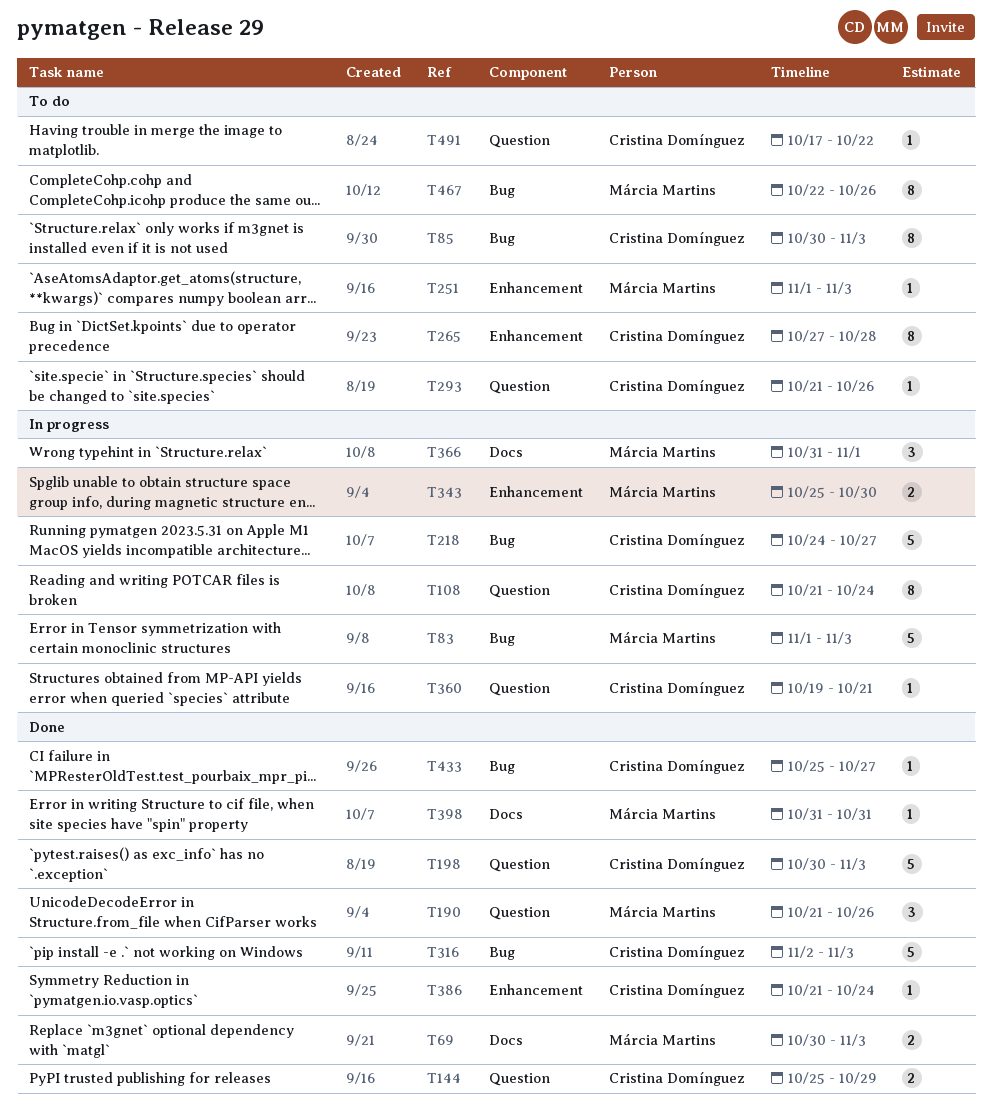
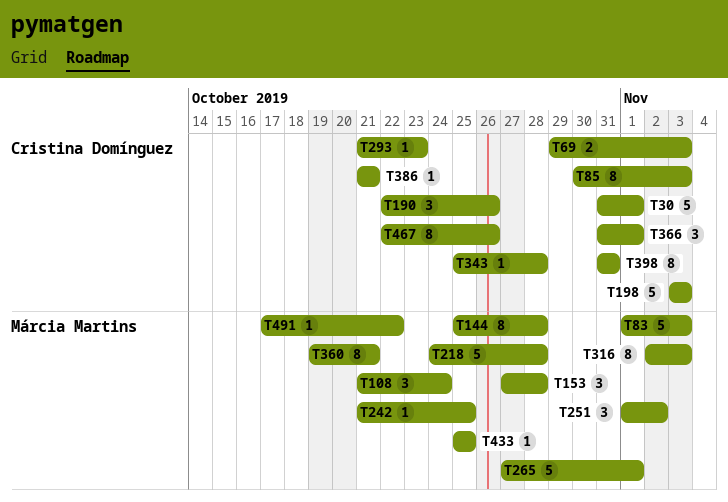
T30: none -> present
T69, owner: Márcia Martins -> Cristina Domínguez
T69, start: Oct 30 -> Oct 29
T108, owner: Cristina Domínguez -> Márcia Martins
T108, estimate: 8 -> 3
T144, owner: Cristina Domínguez -> Márcia Martins
T144, estimate: 2 -> 8
T144, due: Oct 29 -> Oct 28
T153: none -> present
T190, owner: Márcia Martins -> Cristina Domínguez
T190, start: Oct 21 -> Oct 22
T198, start: Oct 30 -> Nov 3
T218, owner: Cristina Domínguez -> Márcia Martins
T218, due: Oct 27 -> Oct 28
T242: none -> present
T251, estimate: 1 -> 3
T251, due: Nov 3 -> Nov 2
T265, owner: Cristina Domínguez -> Márcia Martins
T265, estimate: 8 -> 5
T265, due: Oct 28 -> Nov 1
T293, due: Oct 26 -> Oct 23
T316, owner: Cristina Domínguez -> Márcia Martins
T316, estimate: 5 -> 8
T343, owner: Márcia Martins -> Cristina Domínguez
T343, estimate: 2 -> 1
T343, due: Oct 30 -> Oct 28
T360, owner: Cristina Domínguez -> Márcia Martins
T360, estimate: 1 -> 8
T366, owner: Márcia Martins -> Cristina Domínguez
T386, due: Oct 24 -> Oct 21
T398, owner: Márcia Martins -> Cristina Domínguez
T398, estimate: 1 -> 8
T433, owner: Cristina Domínguez -> Márcia Martins
T433, due: Oct 27 -> Oct 25
T467, owner: Márcia Martins -> Cristina Domínguez
T491, owner: Cristina Domínguez -> Márcia Martins

